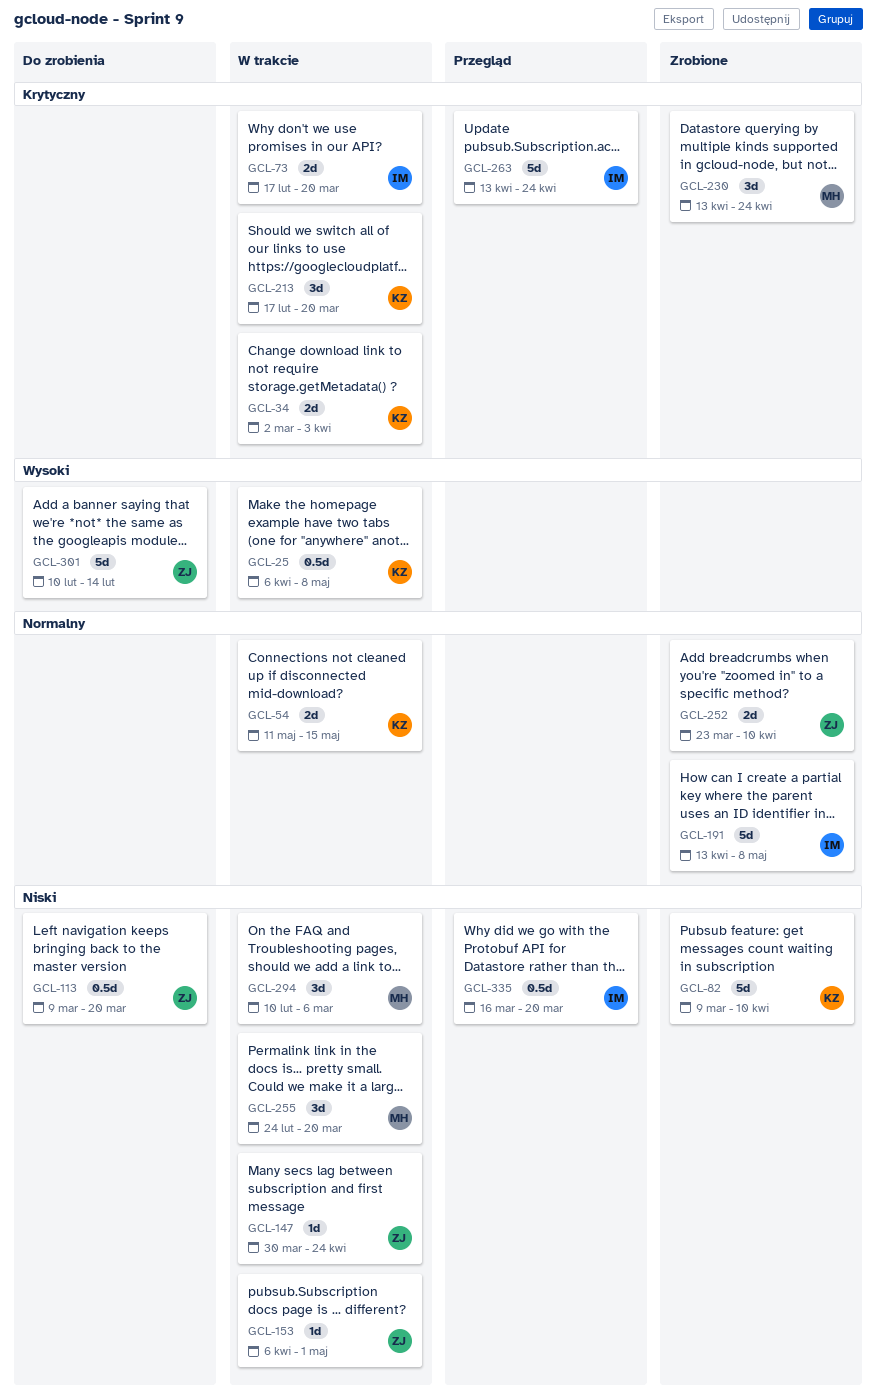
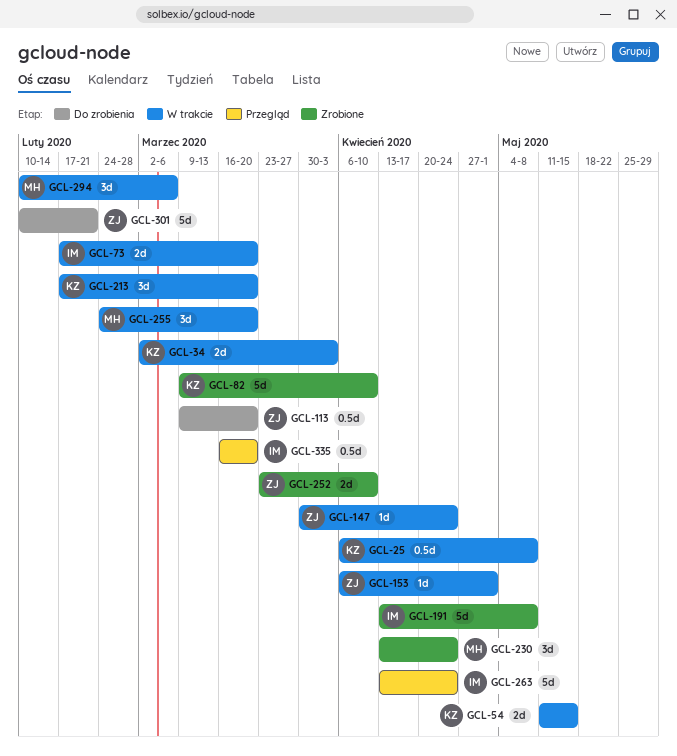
GCL-301, due: Feb 14 -> Feb 21

